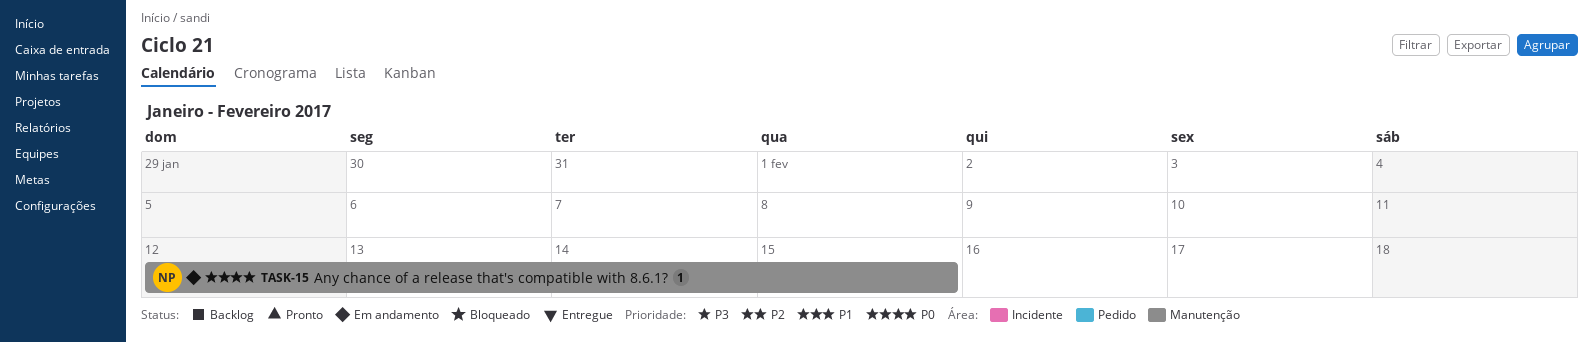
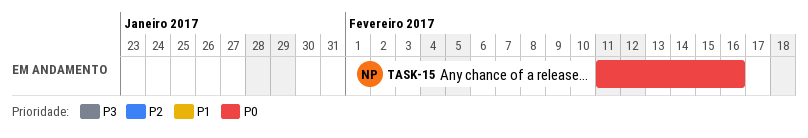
TASK-15, start: Feb 12 -> Feb 11
TASK-15, due: Feb 15 -> Feb 16

